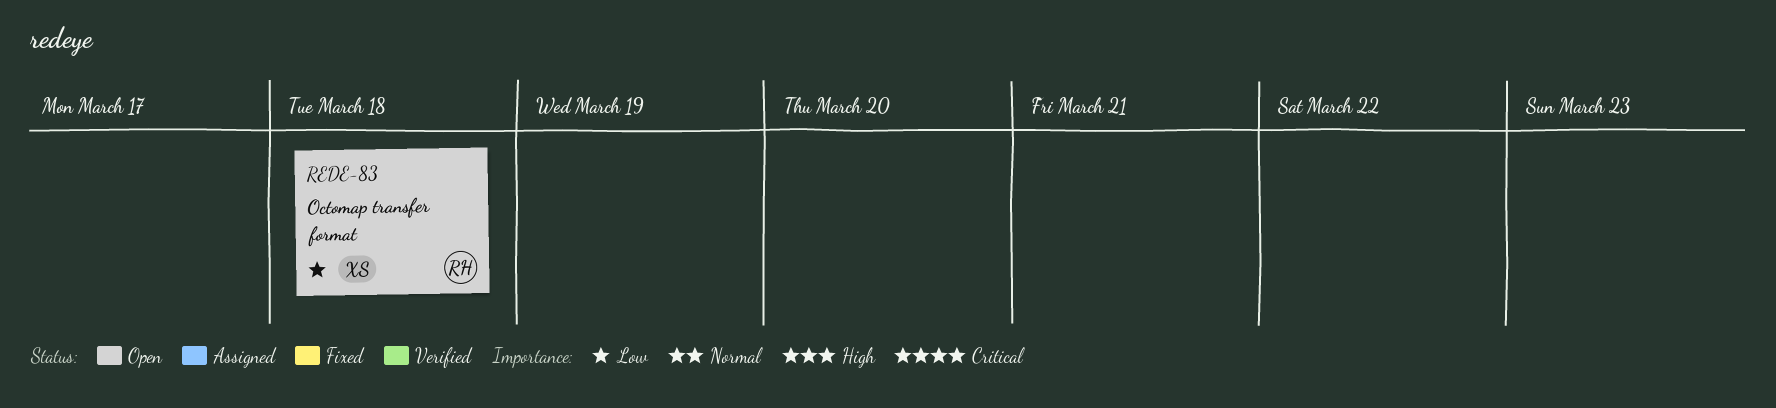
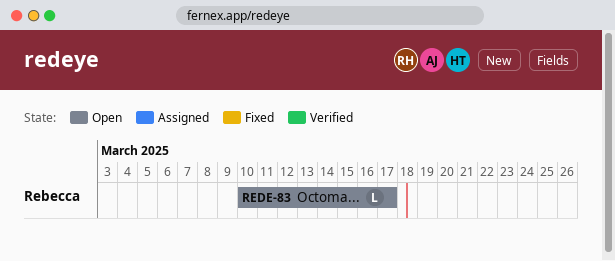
REDE-83, estimate: XS -> L
REDE-83, due: Mar 18 -> Mar 17

